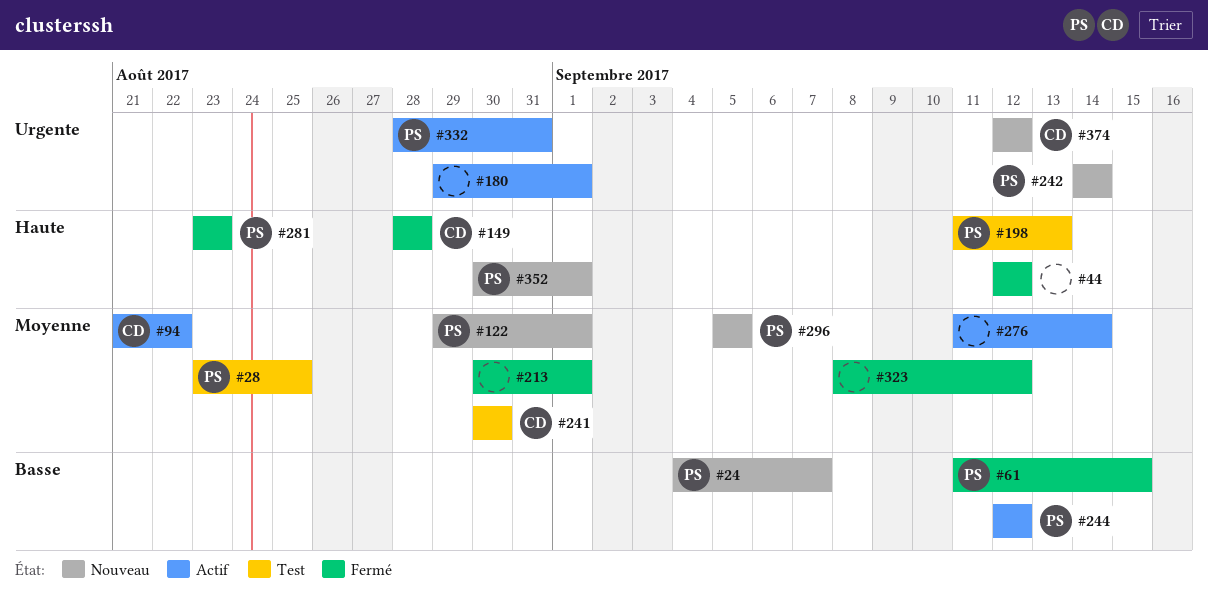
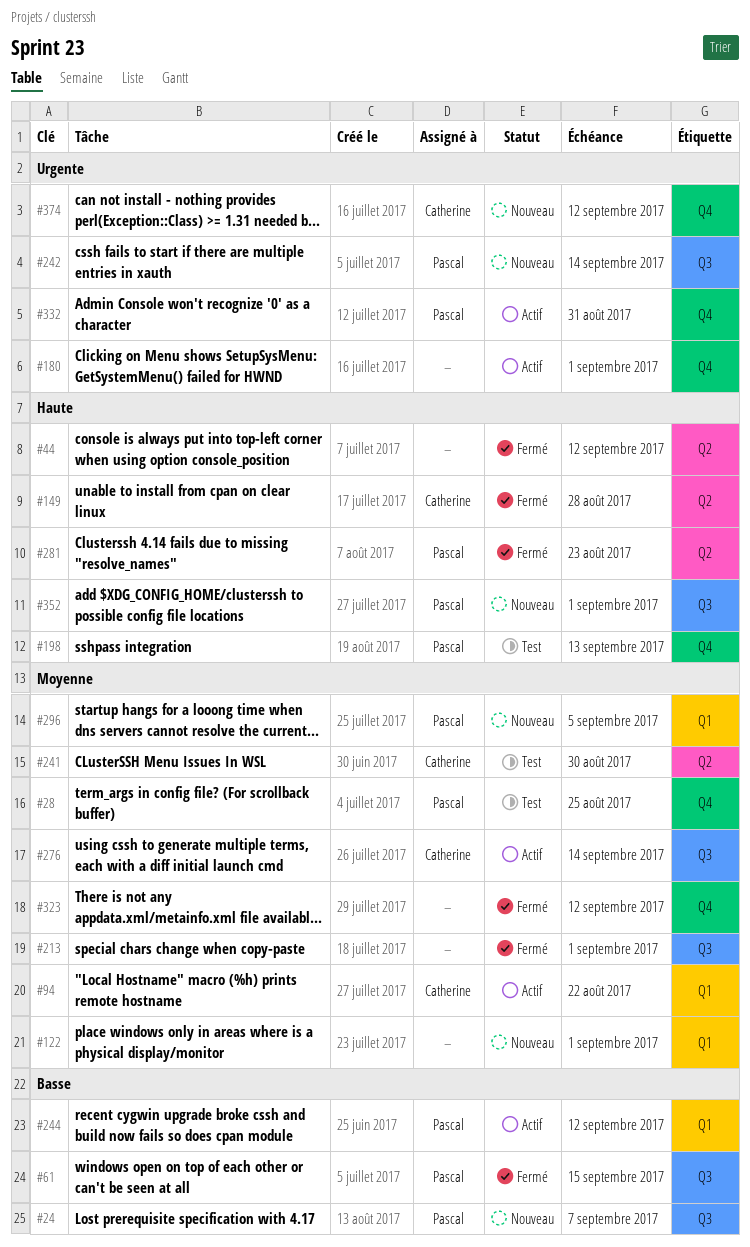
#122, owner: Pascal -> none
#276, owner: none -> Catherine

